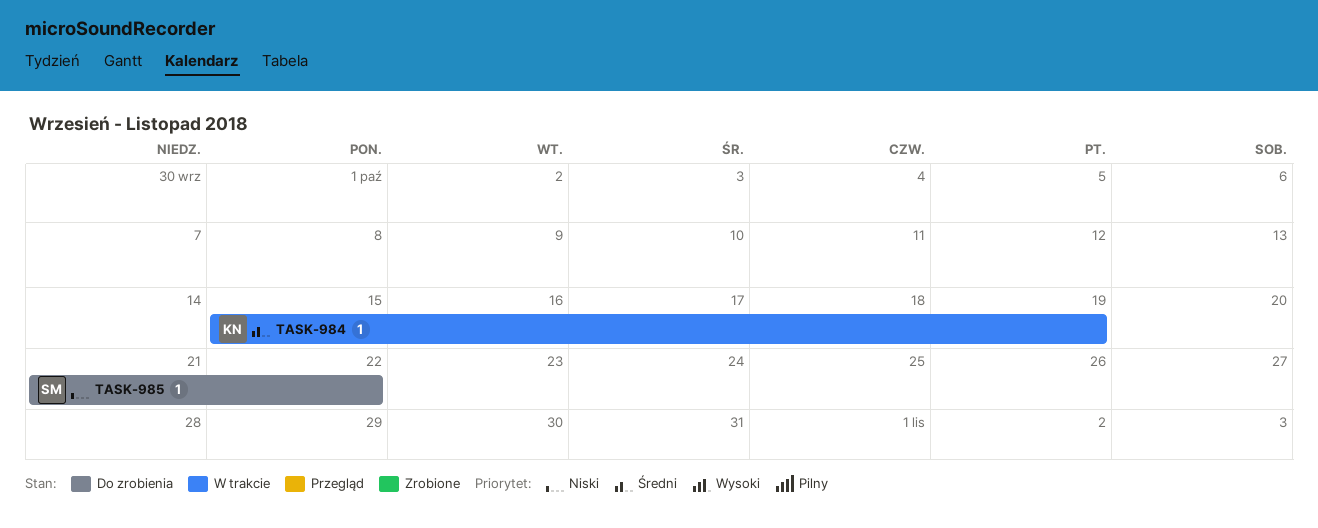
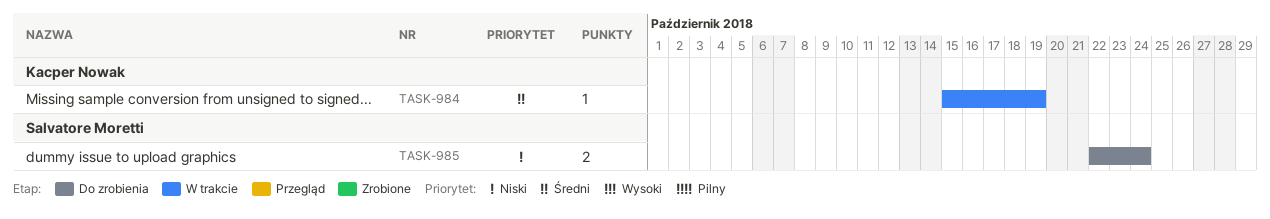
TASK-985, estimate: 1 -> 2
TASK-985, start: Oct 21 -> Oct 22
TASK-985, due: Oct 22 -> Oct 24

